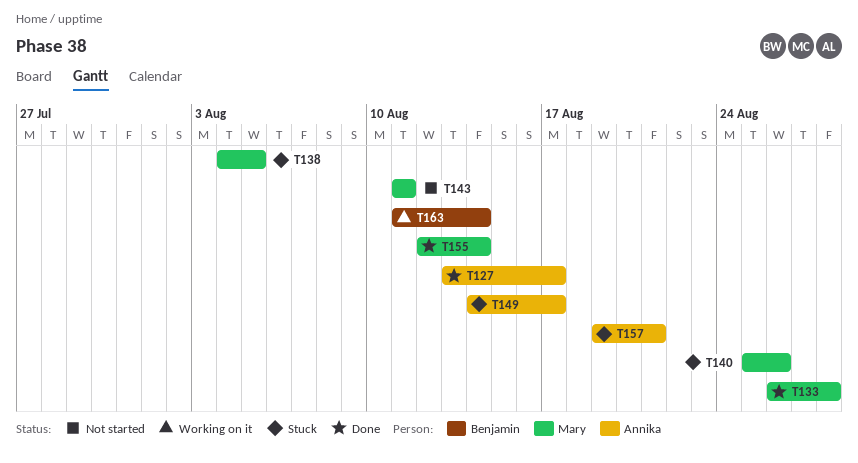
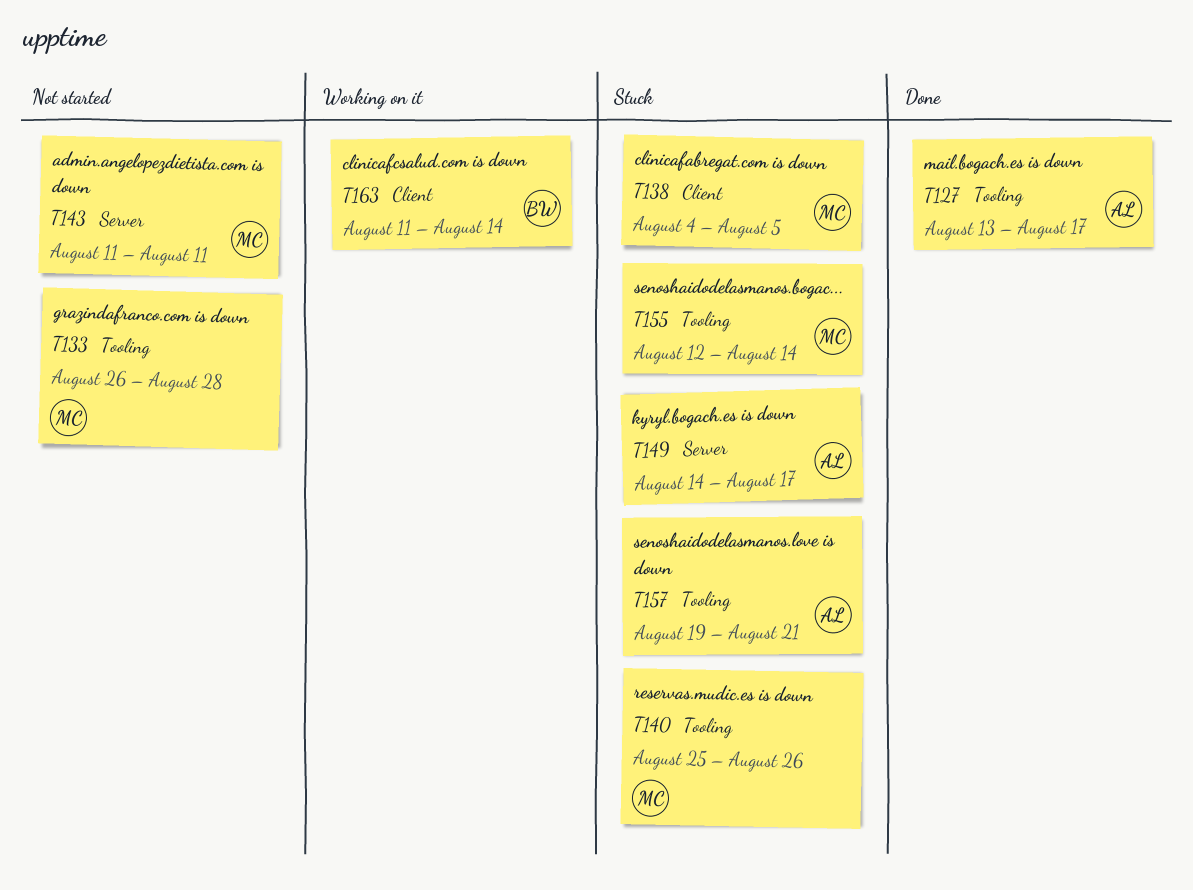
T133, status: Done -> Not started
T155, status: Done -> Stuck

